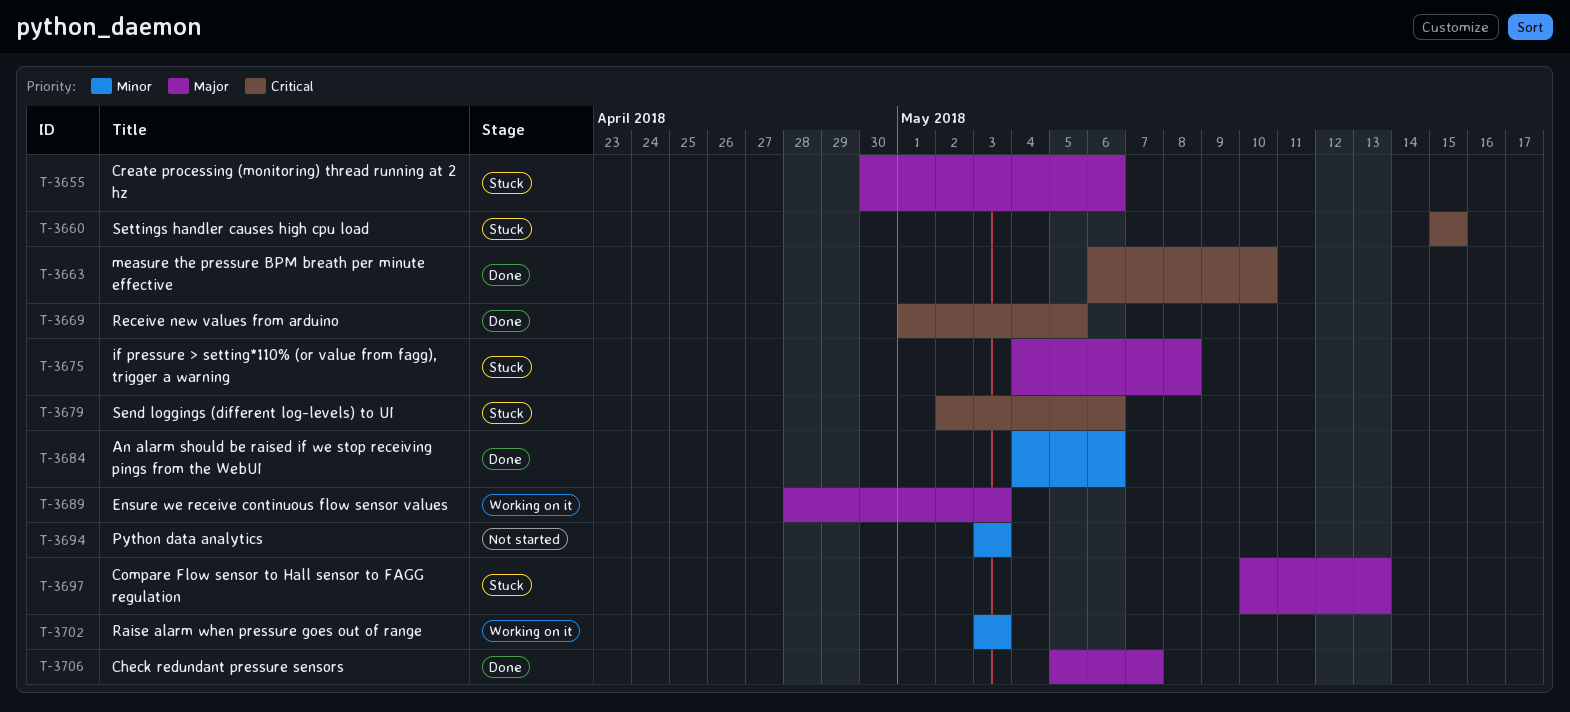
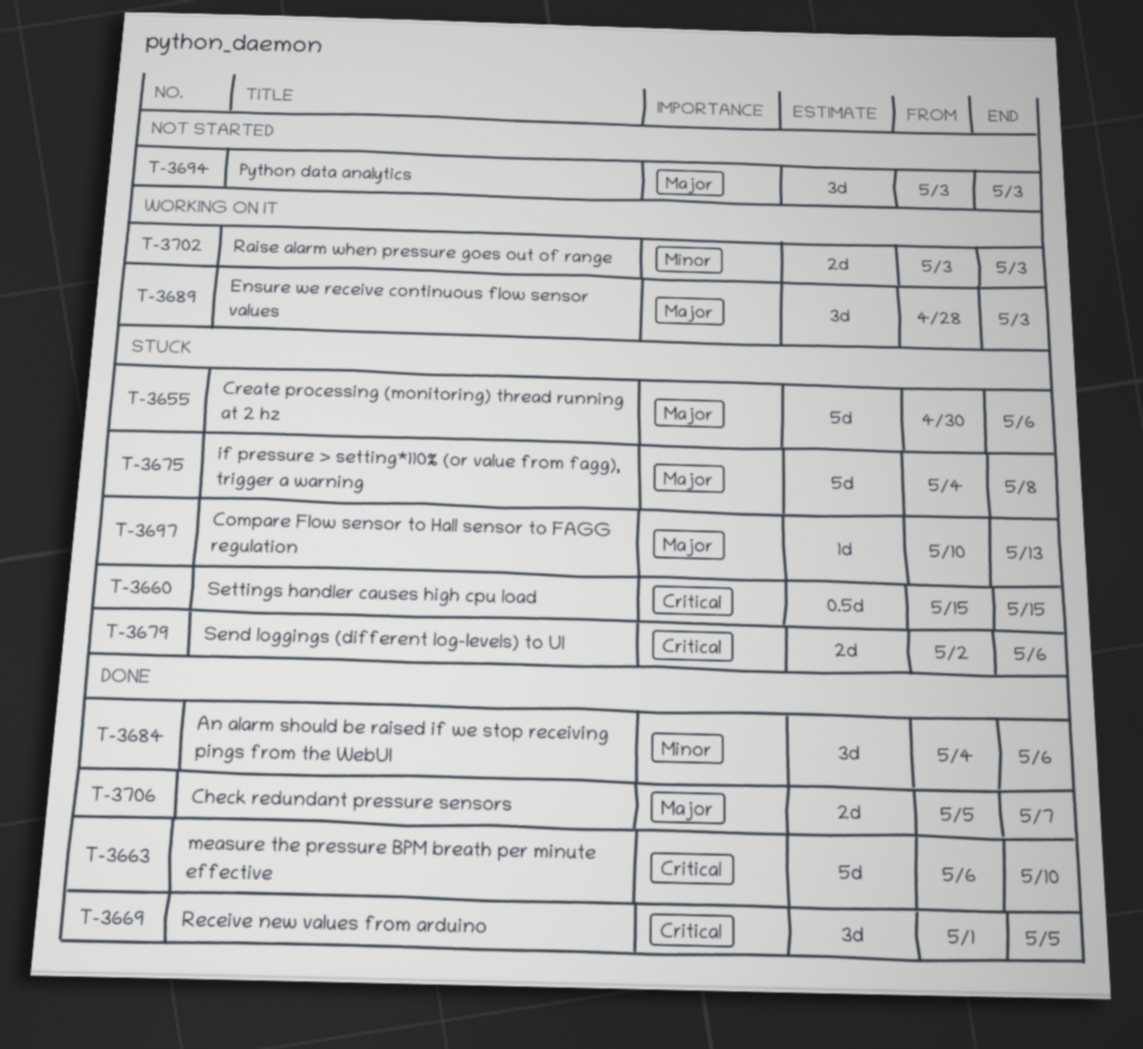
T-3694, priority: Minor -> Major

